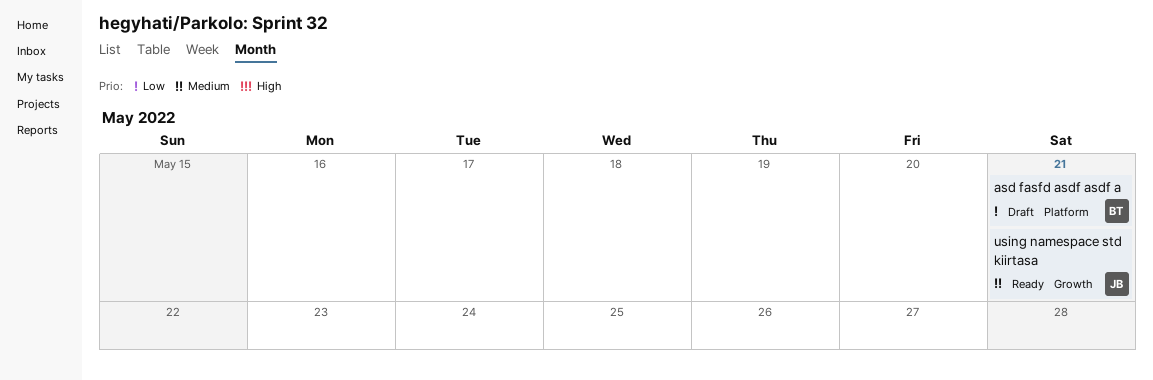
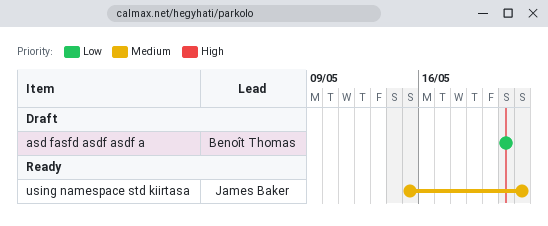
using namespace std kiirtasa, due: May 21 -> May 22

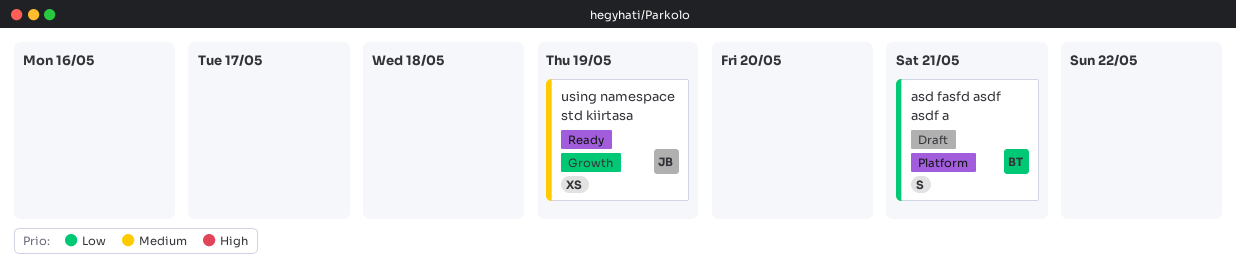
using namespace std kiirtasa, due: May 22 -> May 19

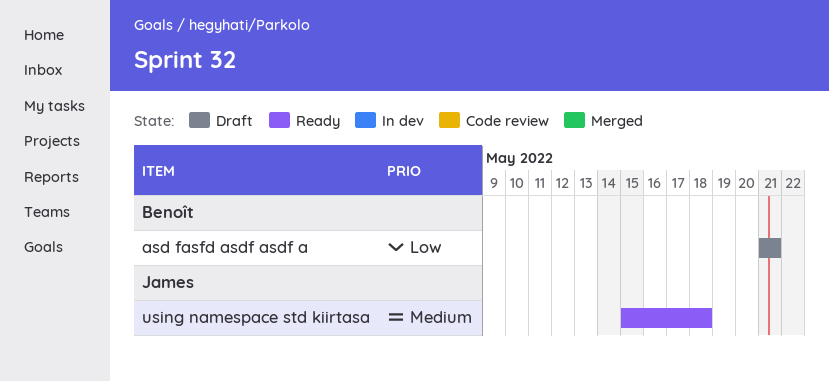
using namespace std kiirtasa, due: May 19 -> May 18

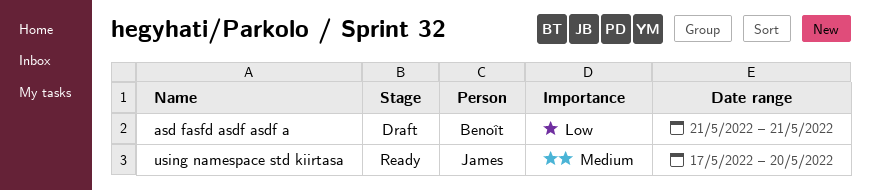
using namespace std kiirtasa, start: May 15 -> May 17
using namespace std kiirtasa, due: May 18 -> May 20

